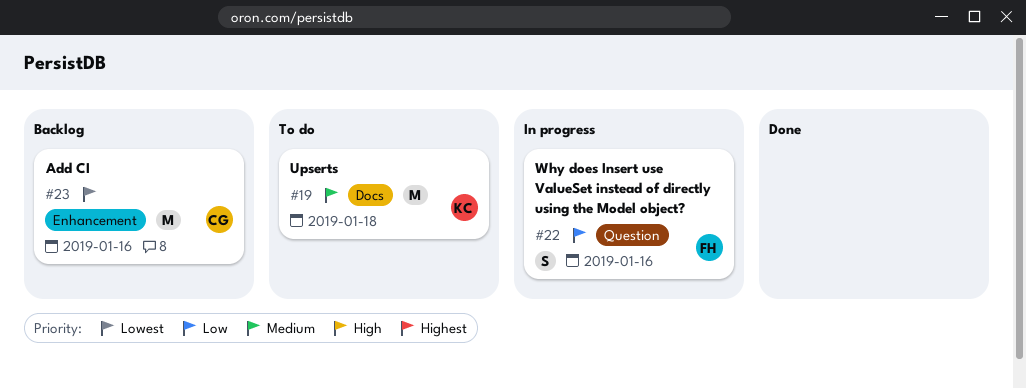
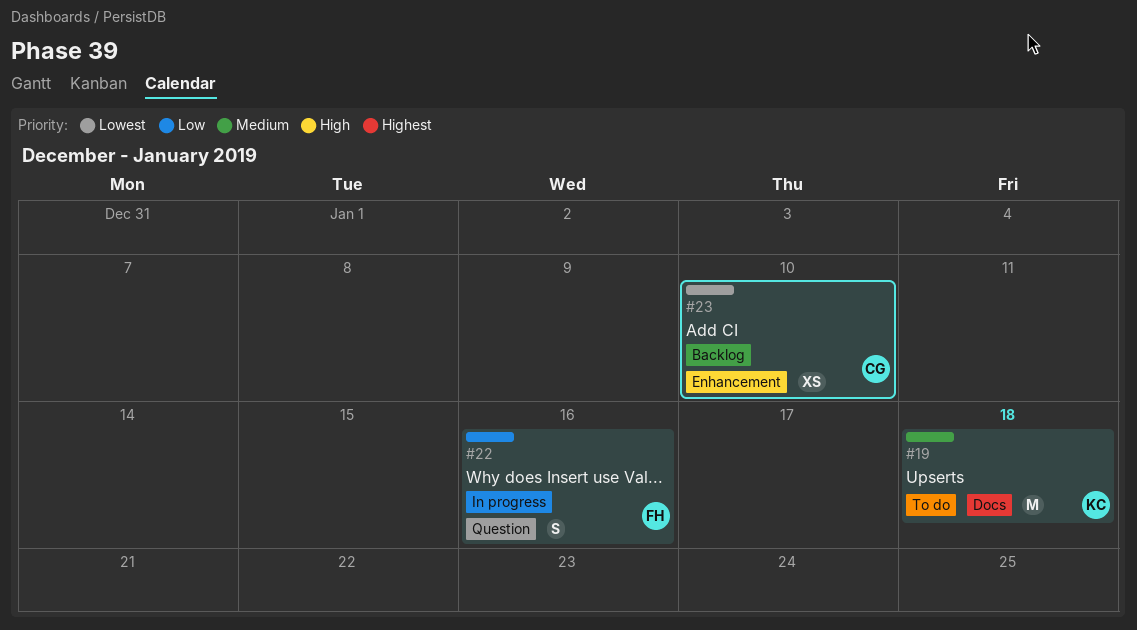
#23, estimate: M -> XS
#23, due: Jan 16 -> Jan 10

